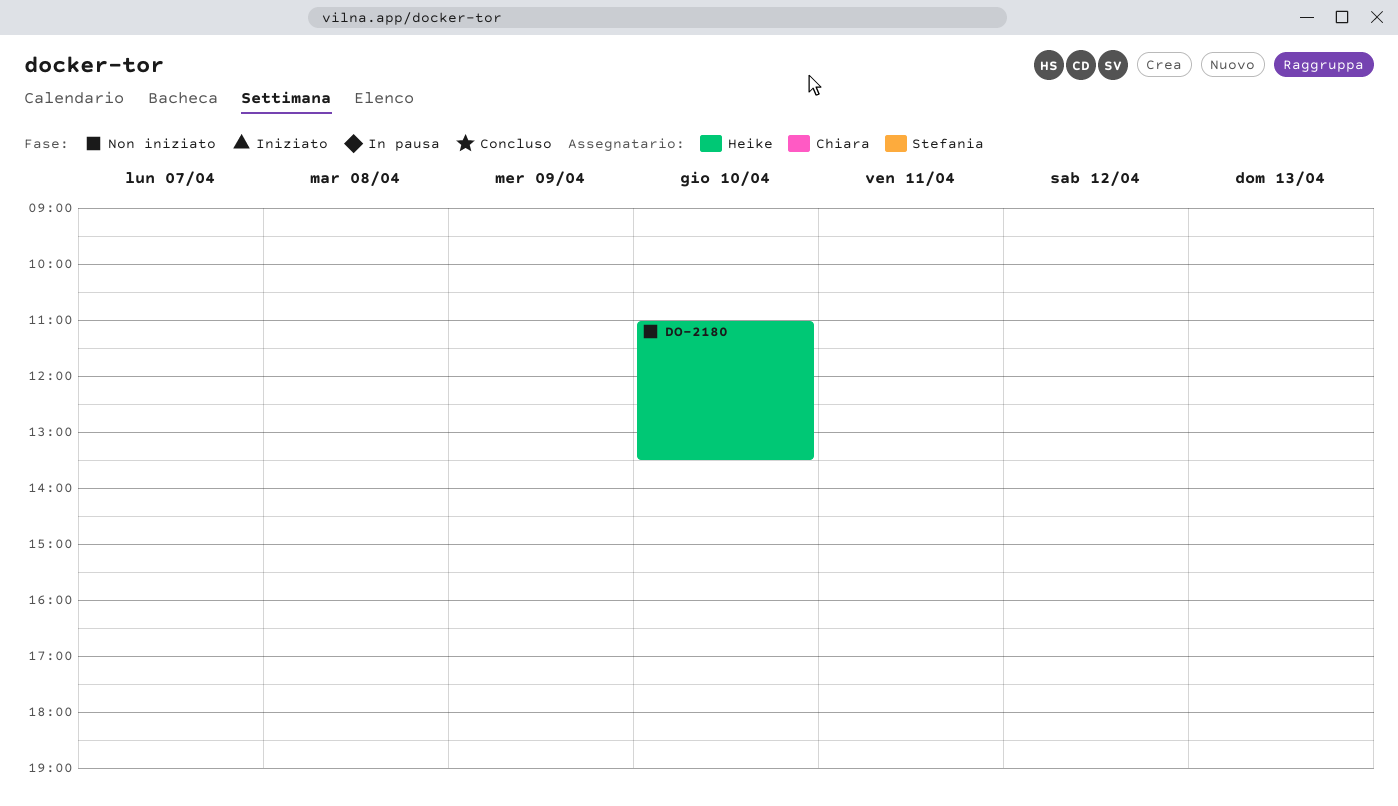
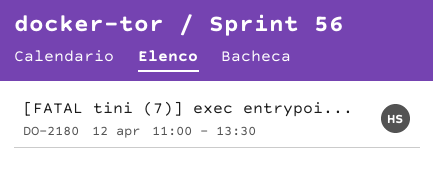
DO-2180, day: Apr 10 -> Apr 12

